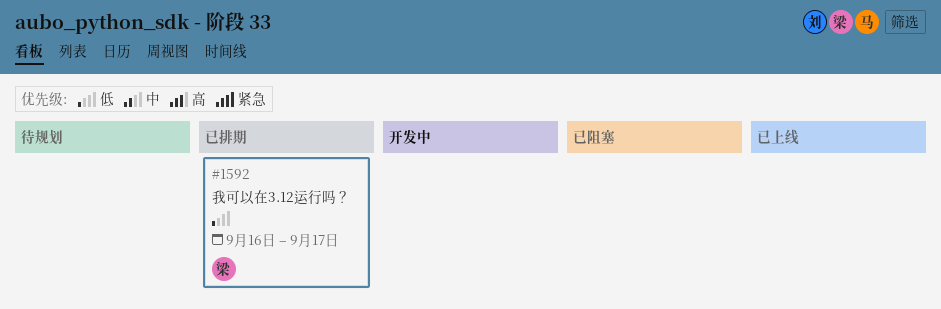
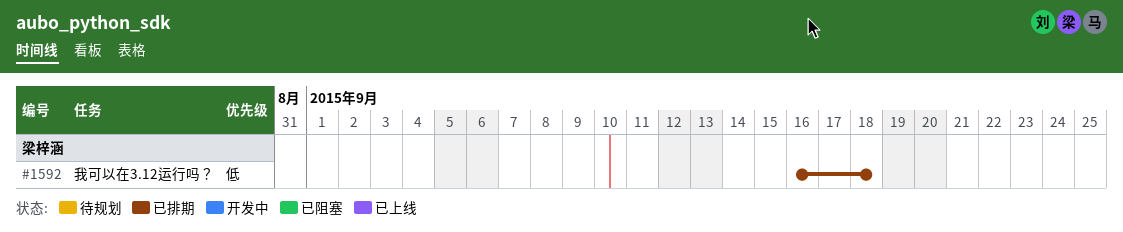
#1592, due: Sep 17 -> Sep 18

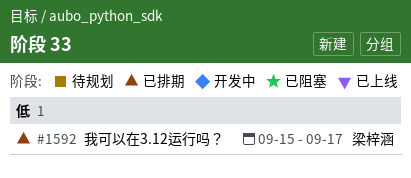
#1592, start: Sep 16 -> Sep 15
#1592, due: Sep 18 -> Sep 17

